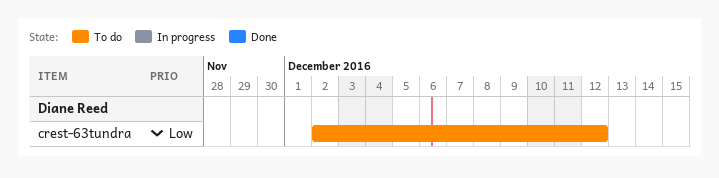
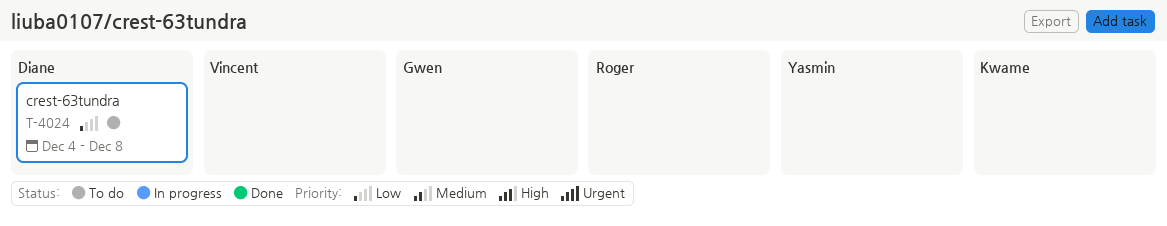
crest-63tundra, start: Dec 2 -> Dec 4
crest-63tundra, due: Dec 12 -> Dec 8

